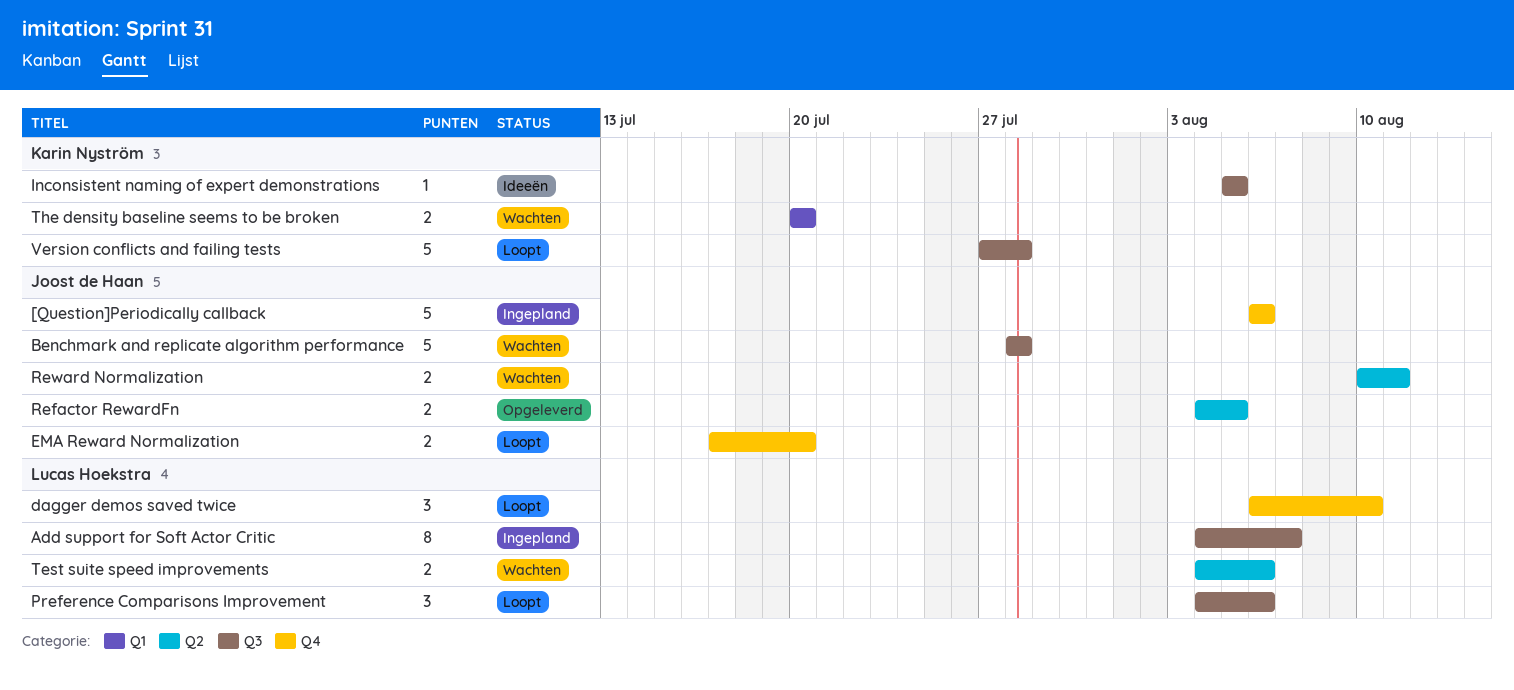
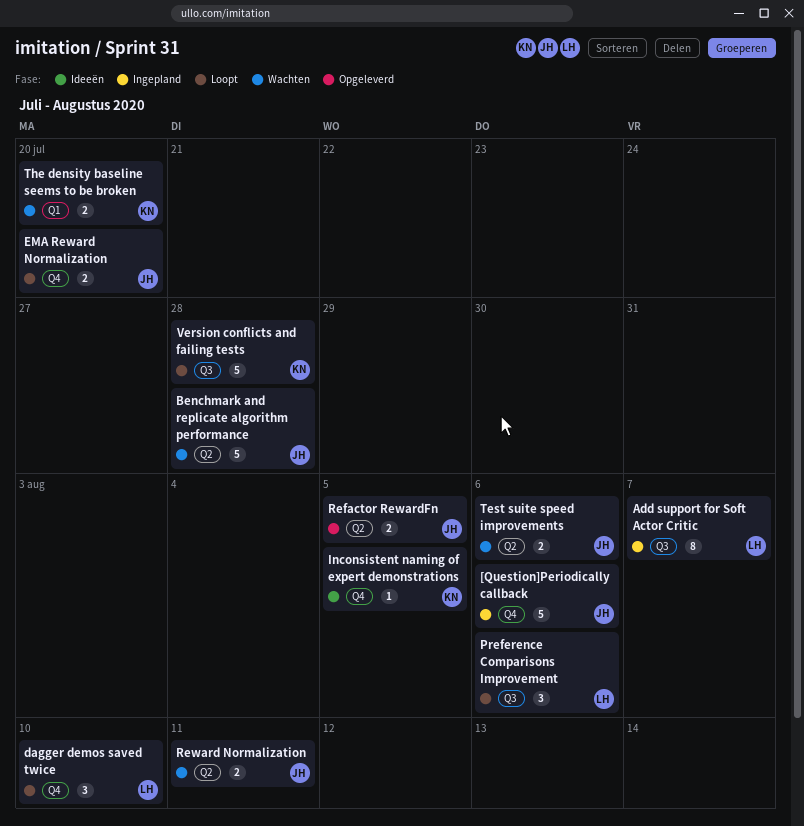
Benchmark and replicate algorithm performance, label: Q3 -> Q2
Inconsistent naming of expert demonstrations, label: Q3 -> Q4
Test suite speed improvements, owner: Lucas Hoekstra -> Joost de Haan

